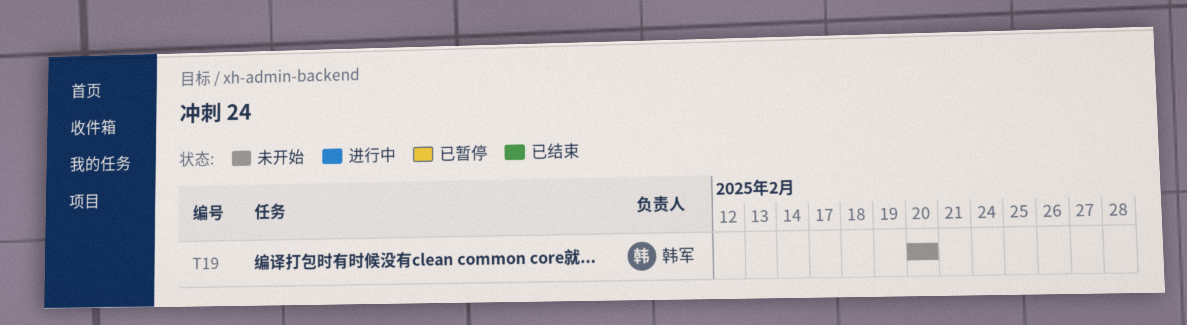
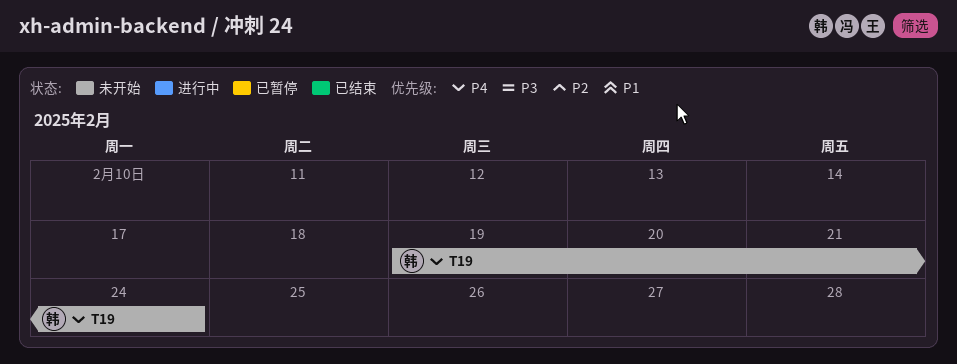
T19, start: Feb 20 -> Feb 19
T19, due: Feb 20 -> Feb 24

